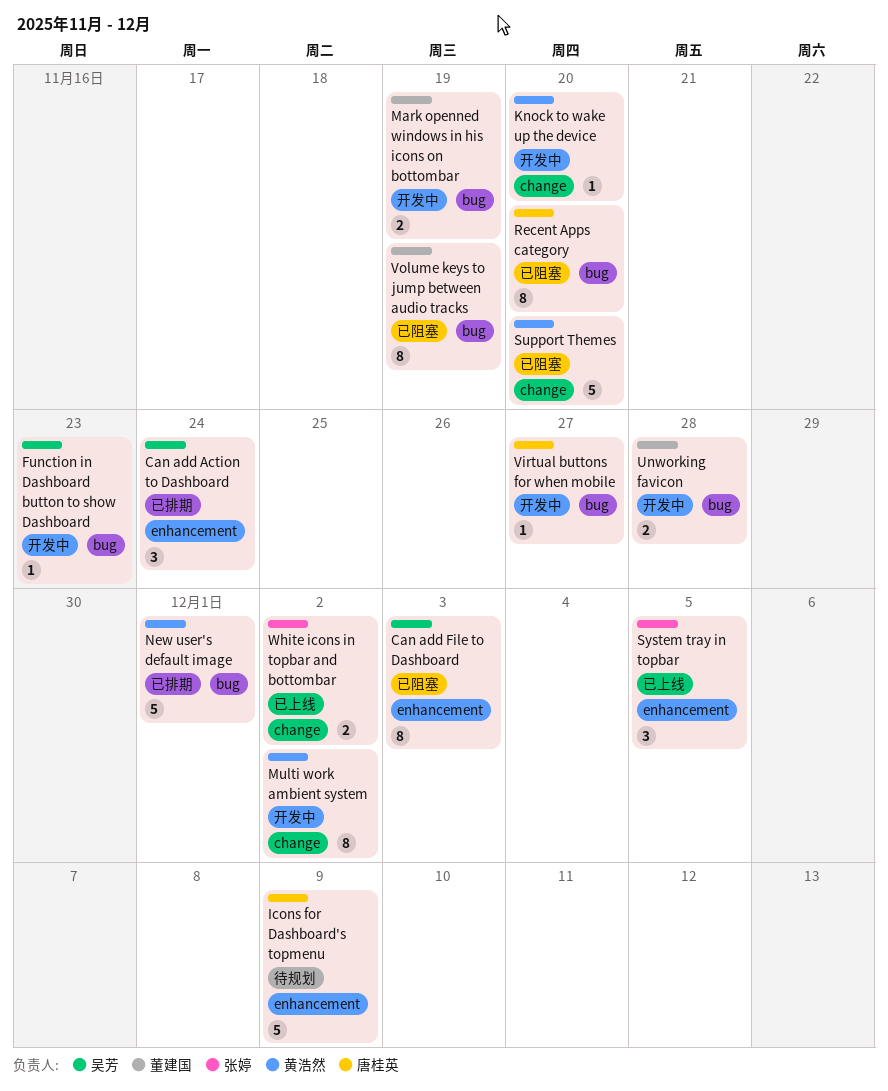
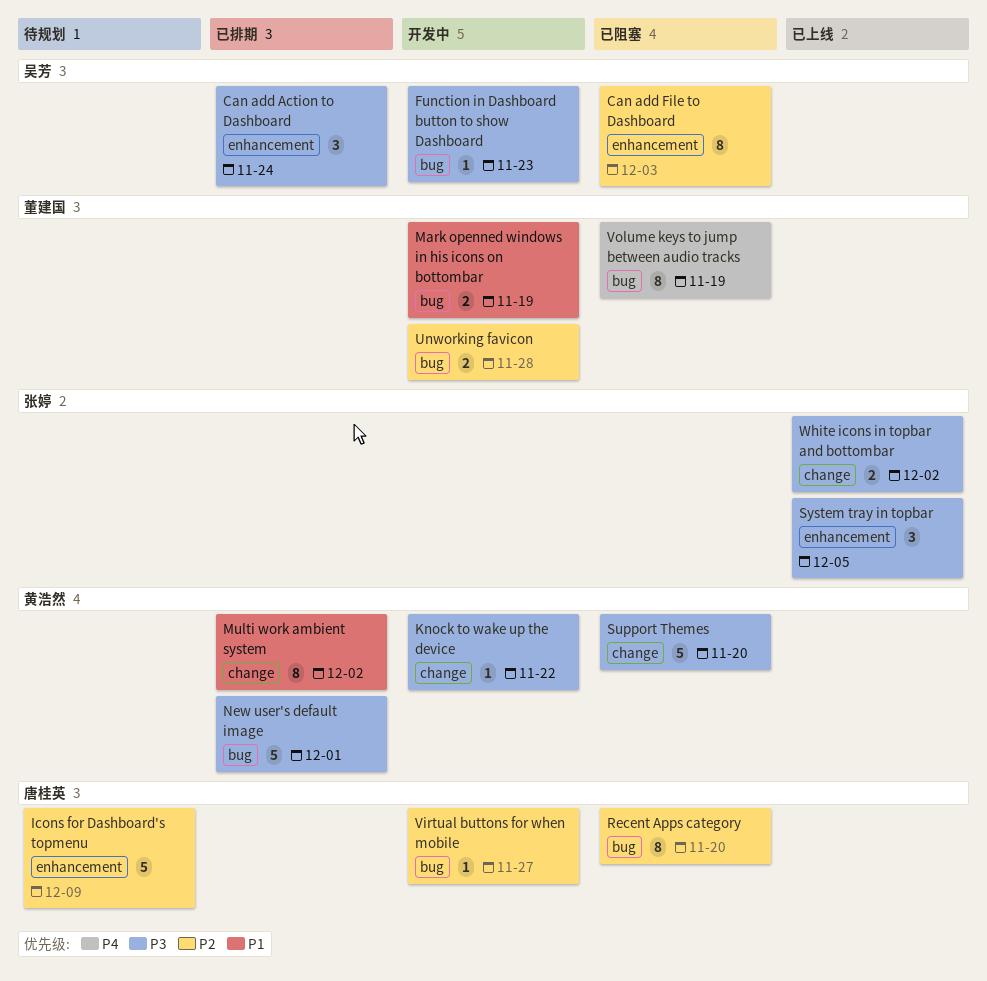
Knock to wake up the device, due: Nov 20 -> Nov 22
Multi work ambient system, status: 开发中 -> 已排期

